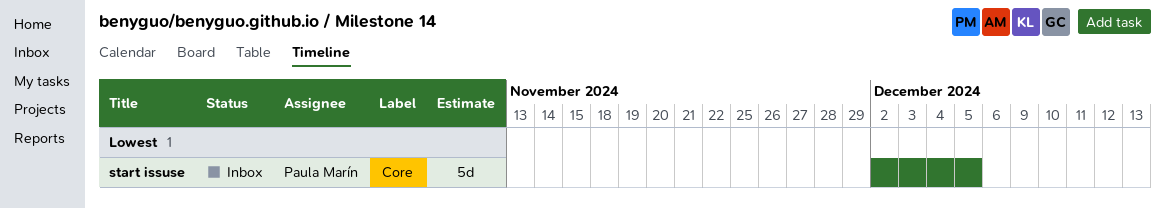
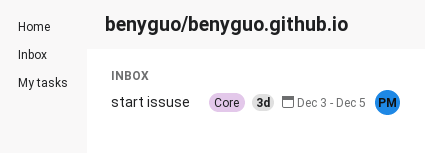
start issuse, estimate: 5d -> 3d
start issuse, start: Dec 2 -> Dec 3

